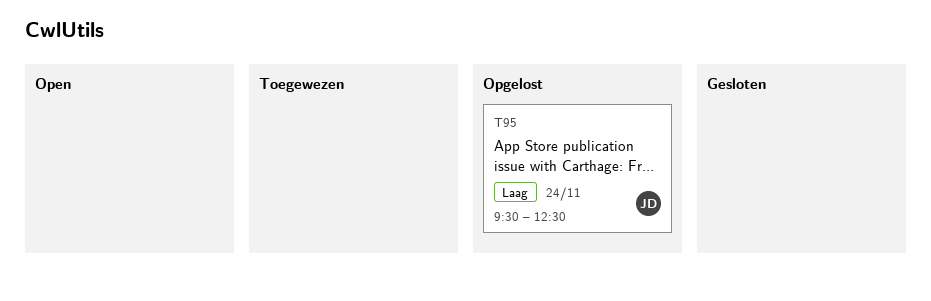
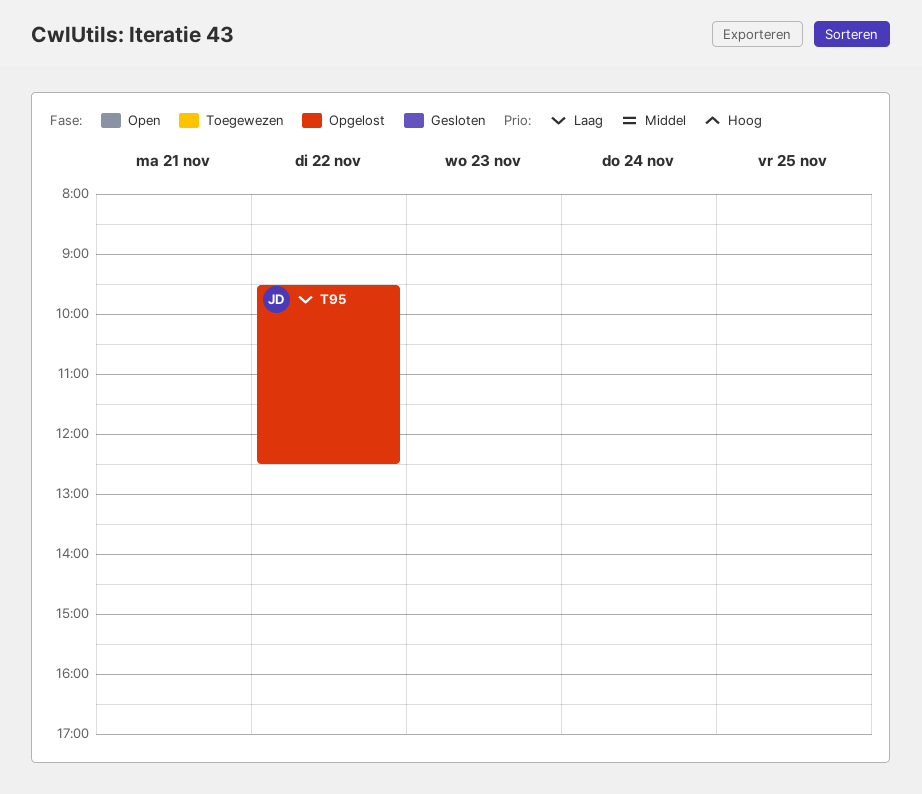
T95, day: Nov 24 -> Nov 22

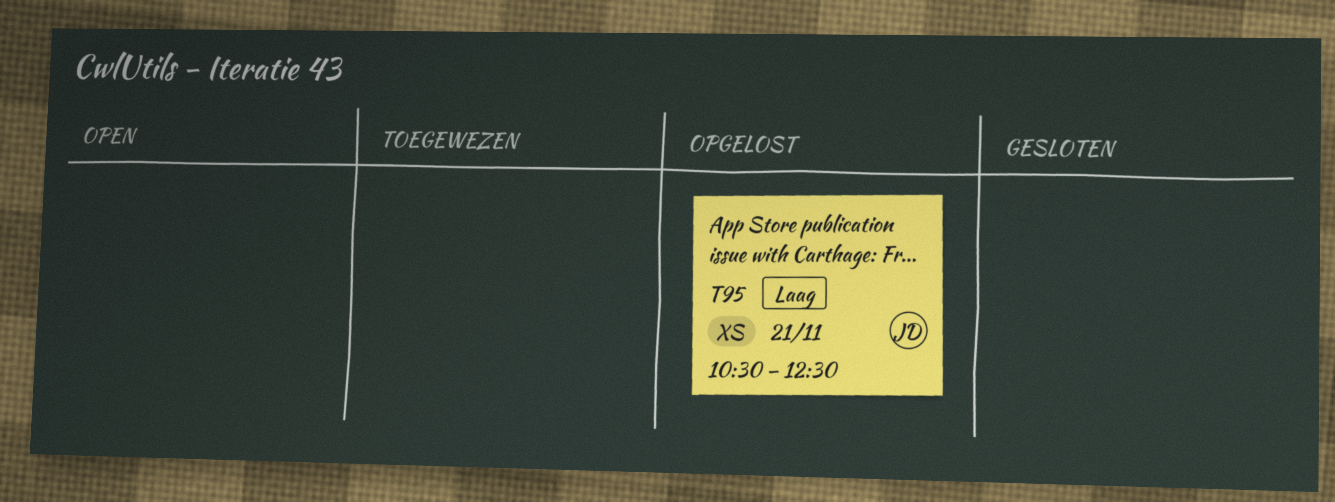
T95, day: Nov 22 -> Nov 21
T95, begins: 09:30 -> 10:30

